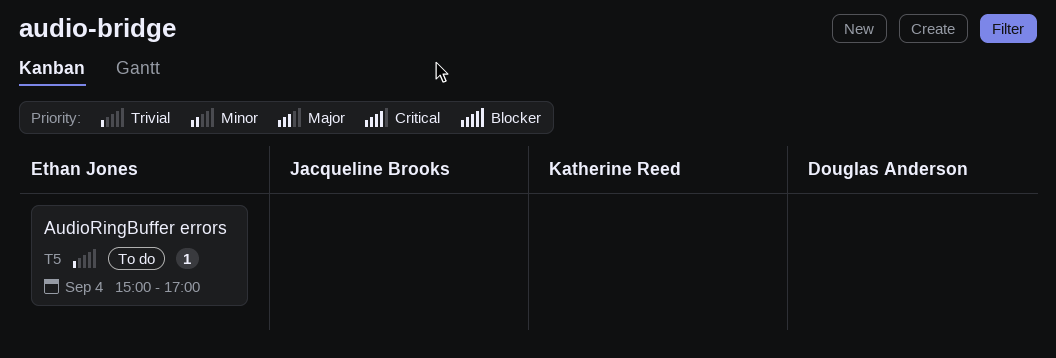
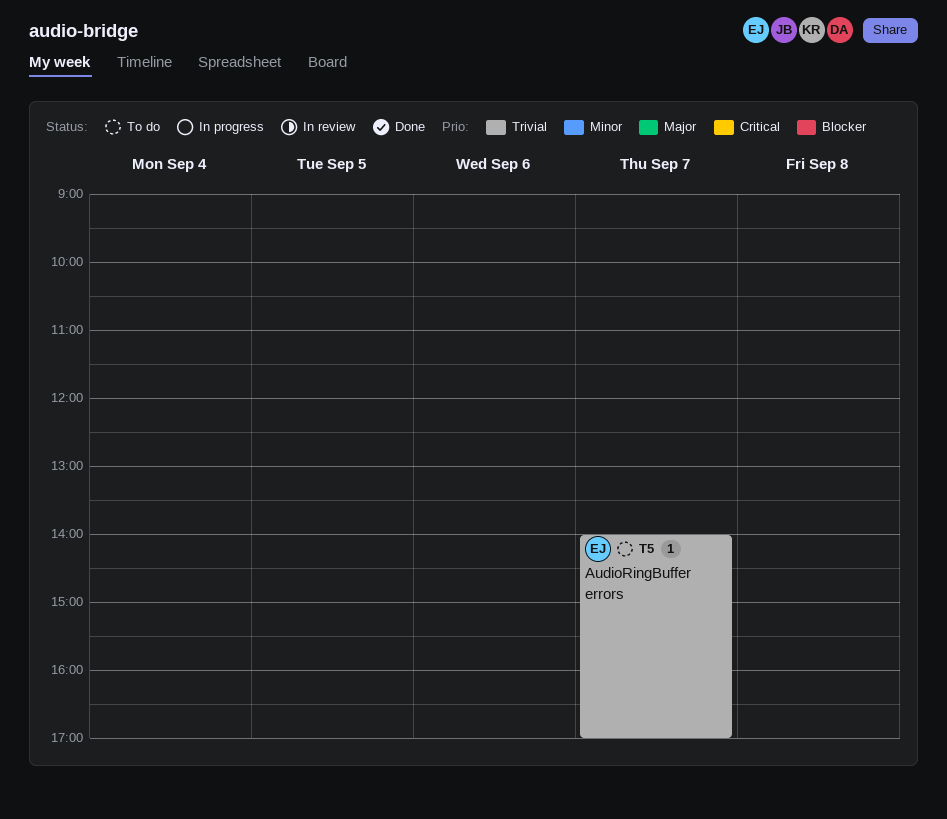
T5, day: Sep 4 -> Sep 7
T5, begins: 15:00 -> 14:00

